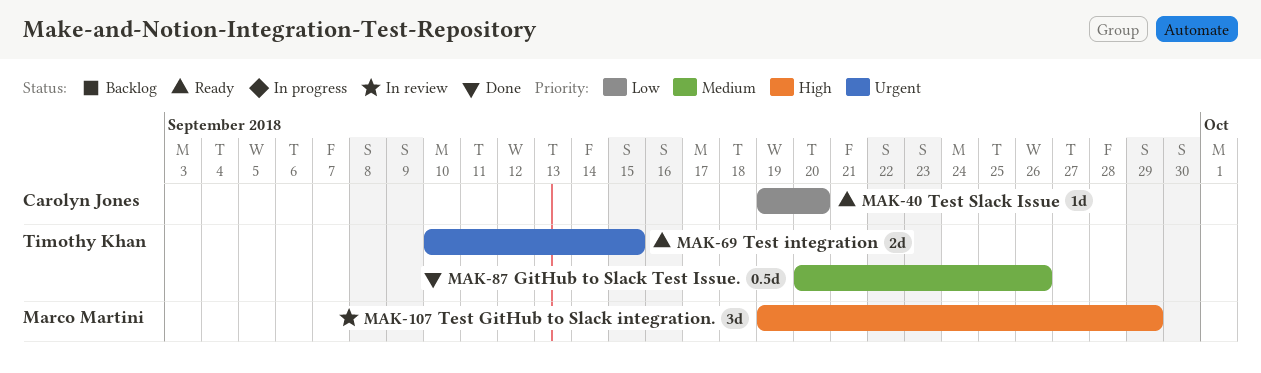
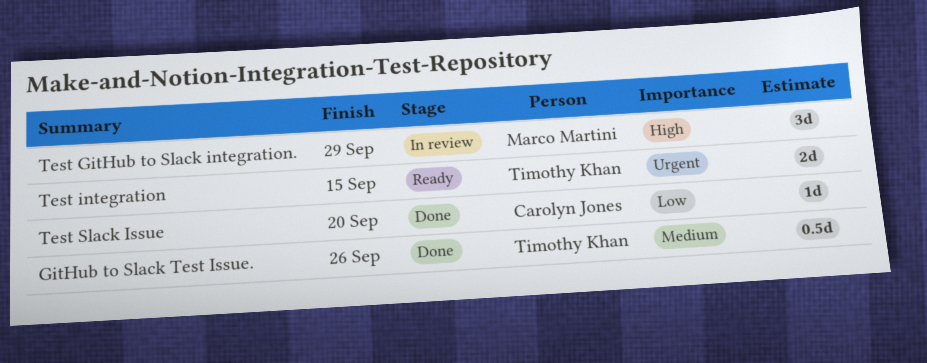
Test Slack Issue, status: Ready -> Done

